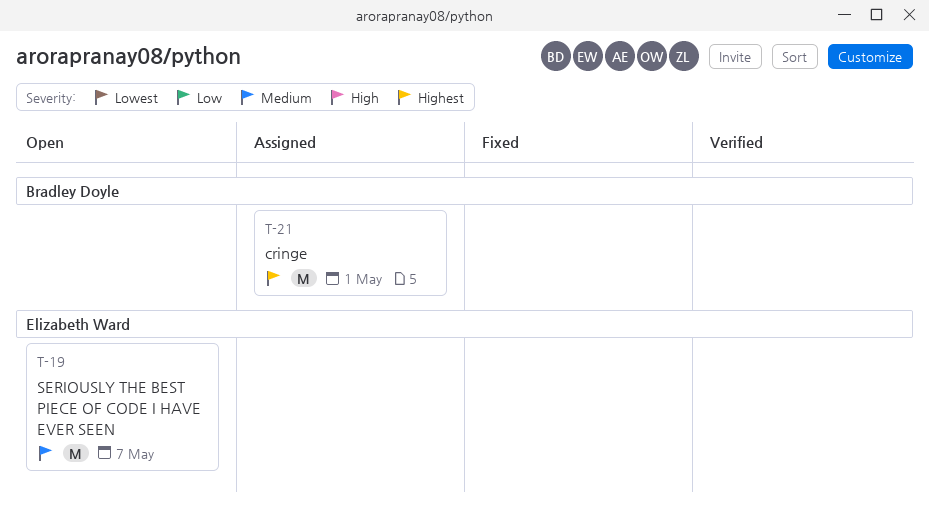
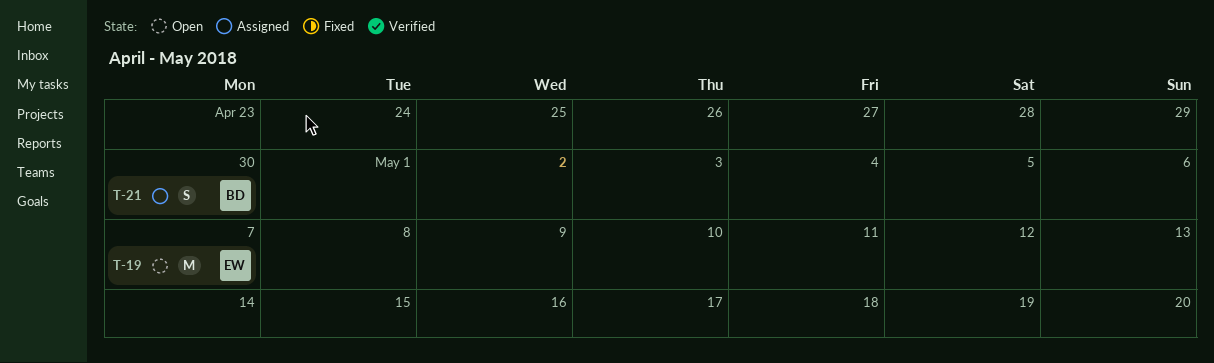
T-21, estimate: M -> S
T-21, due: May 1 -> Apr 30

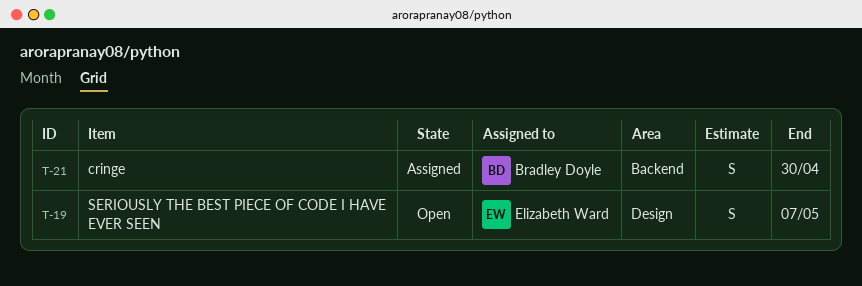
T-19, estimate: M -> S

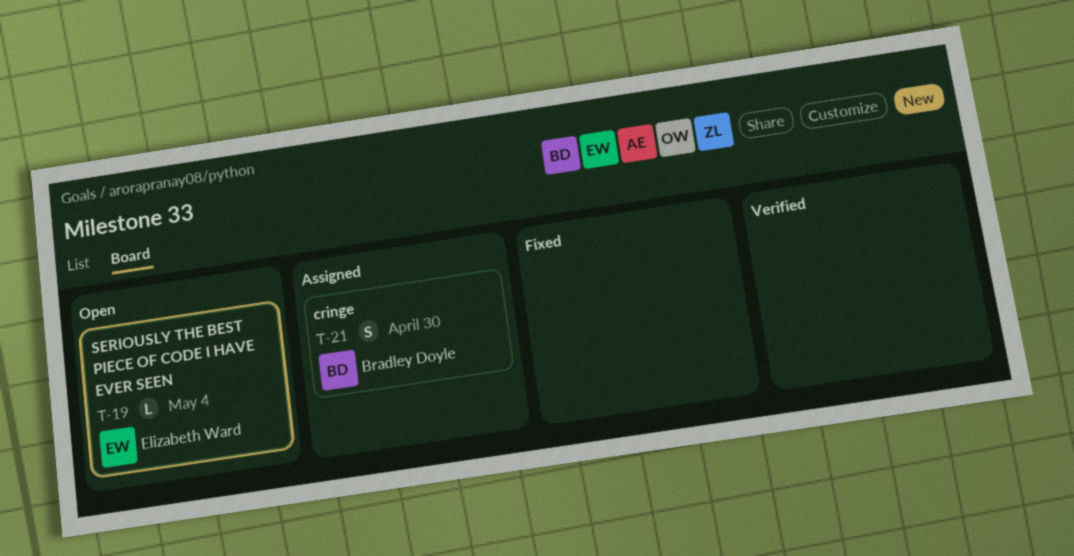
T-19, estimate: S -> L
T-19, due: May 7 -> May 4

